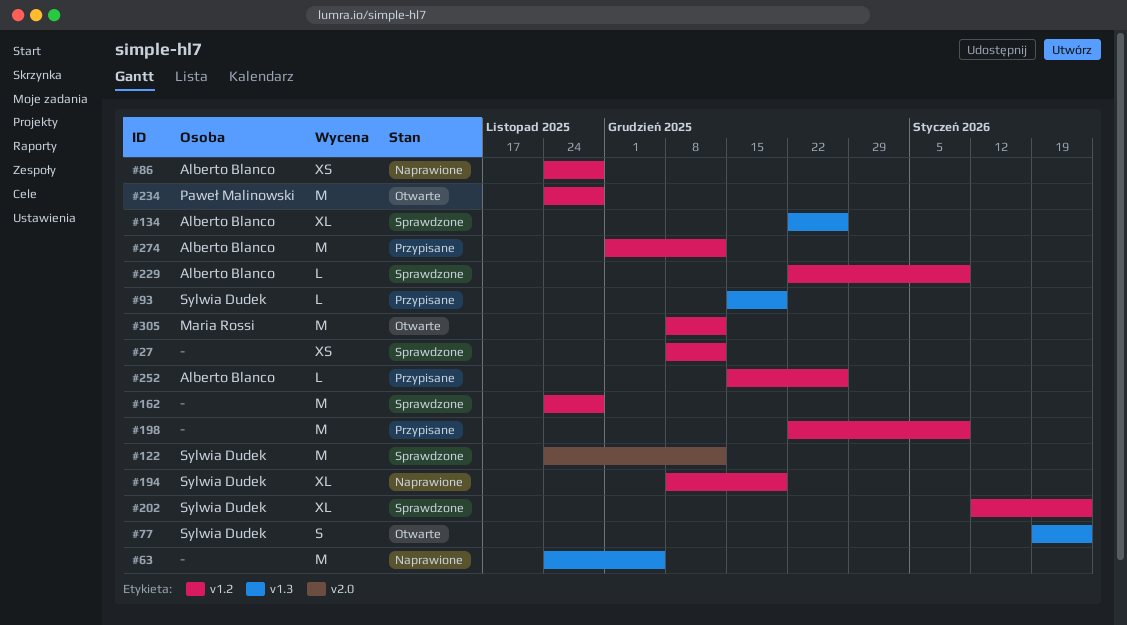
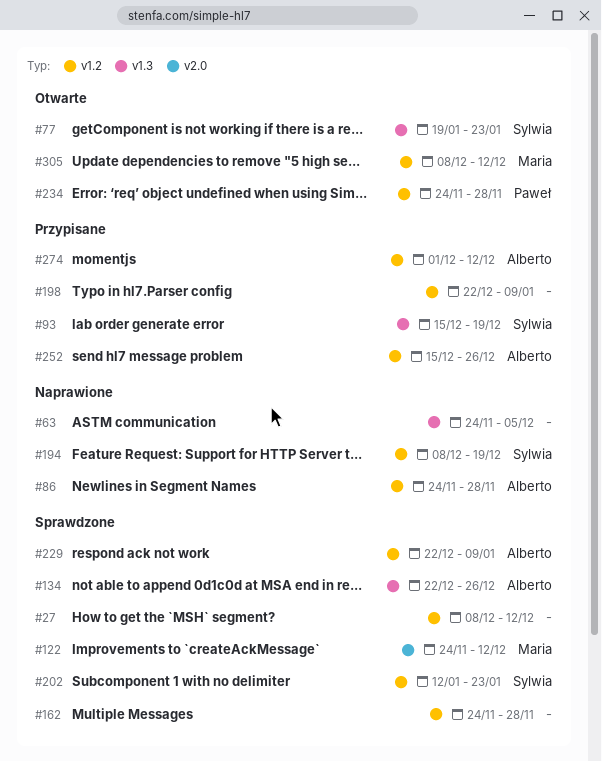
#122, owner: Sylwia Dudek -> Maria Rossi

